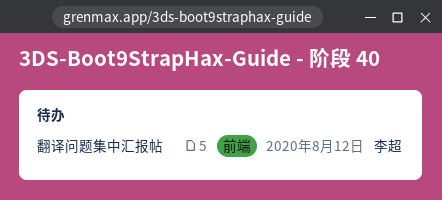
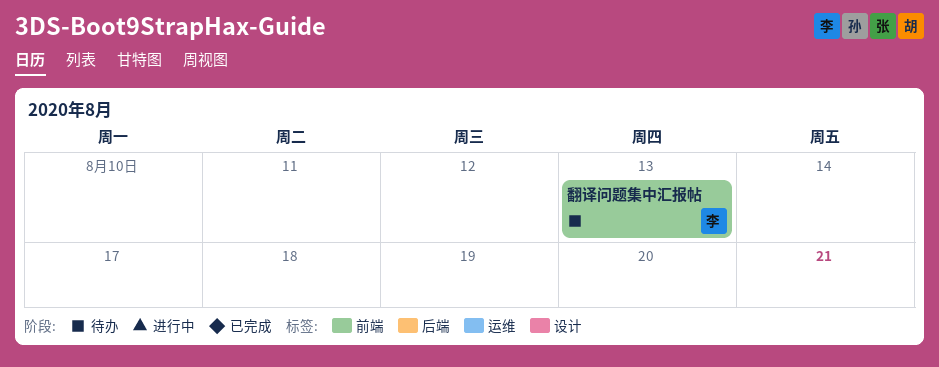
翻译问题集中汇报帖, due: Aug 12 -> Aug 13

